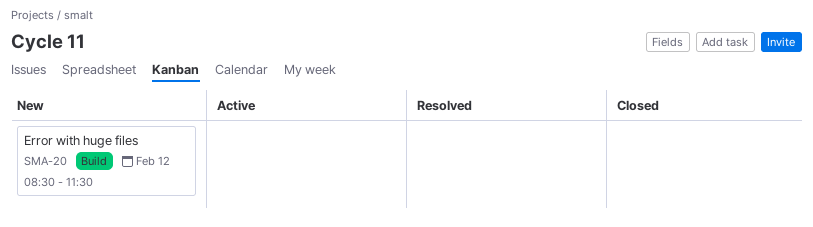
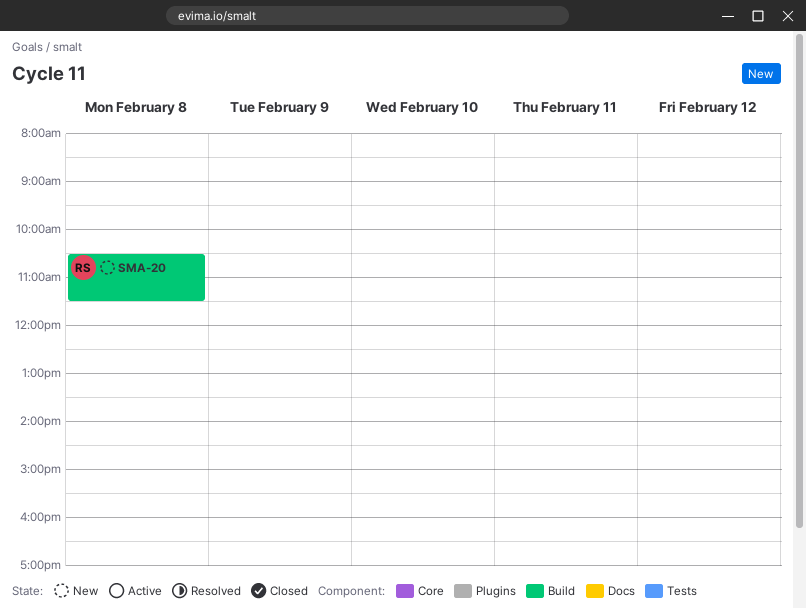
SMA-20, day: Feb 12 -> Feb 8
SMA-20, begins: 08:30 -> 10:30

